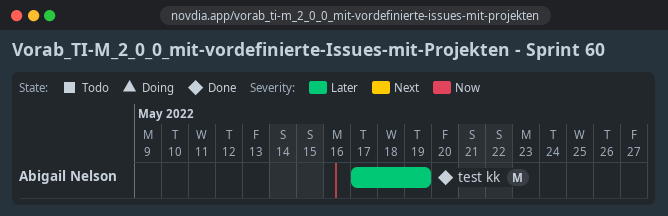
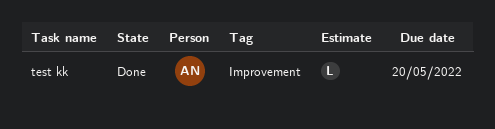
test kk, estimate: M -> L
test kk, due: May 19 -> May 20

